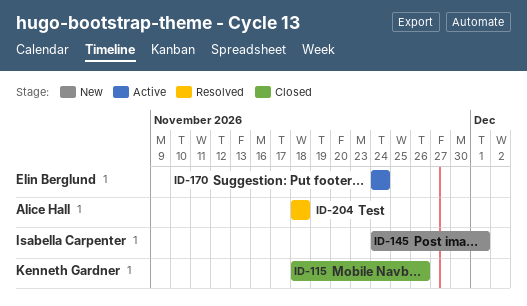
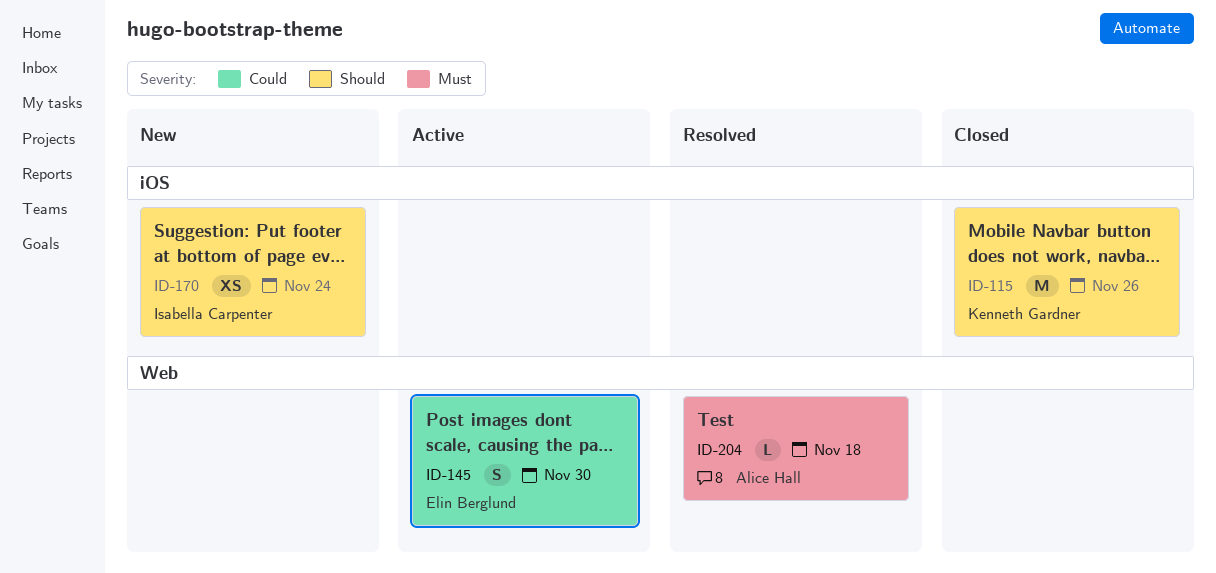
ID-145, status: New -> Active
ID-145, owner: Isabella Carpenter -> Elin Berglund
ID-145, due: Dec 1 -> Nov 30
ID-170, status: Active -> New
ID-170, owner: Elin Berglund -> Isabella Carpenter

